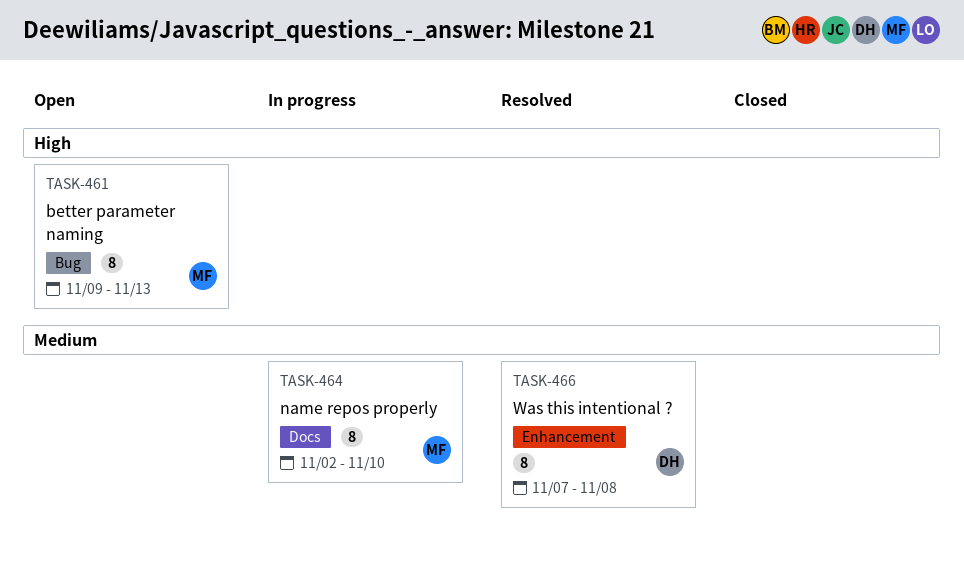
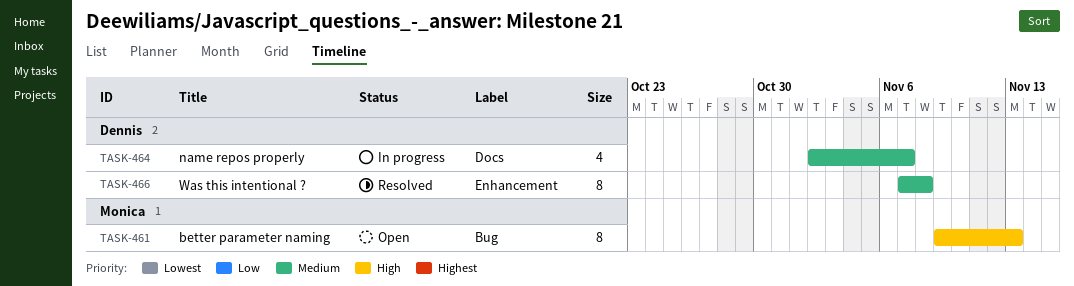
TASK-464, owner: Monica -> Dennis
TASK-464, estimate: 8 -> 4
TASK-464, due: Nov 10 -> Nov 7

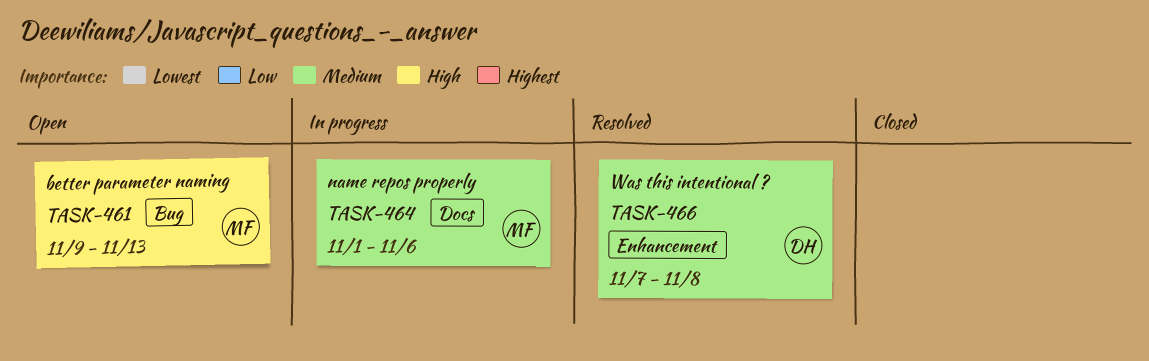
TASK-464, owner: Dennis -> Monica
TASK-464, start: Nov 2 -> Nov 1
TASK-464, due: Nov 7 -> Nov 6

